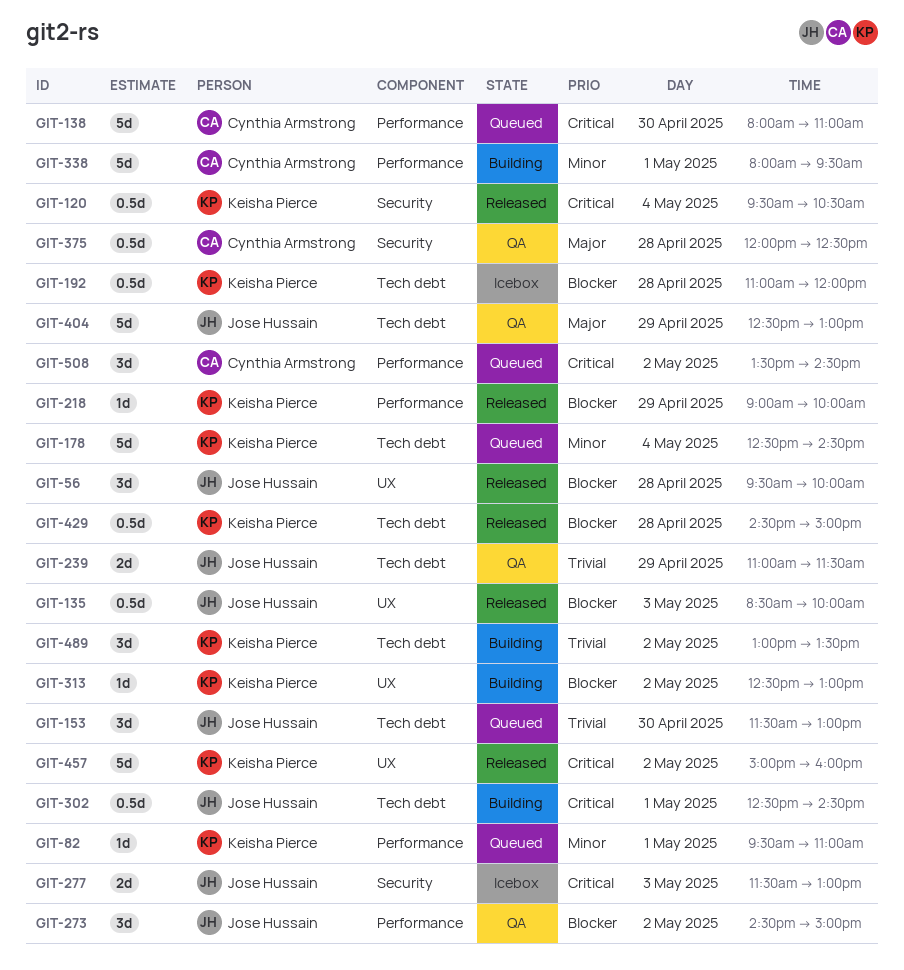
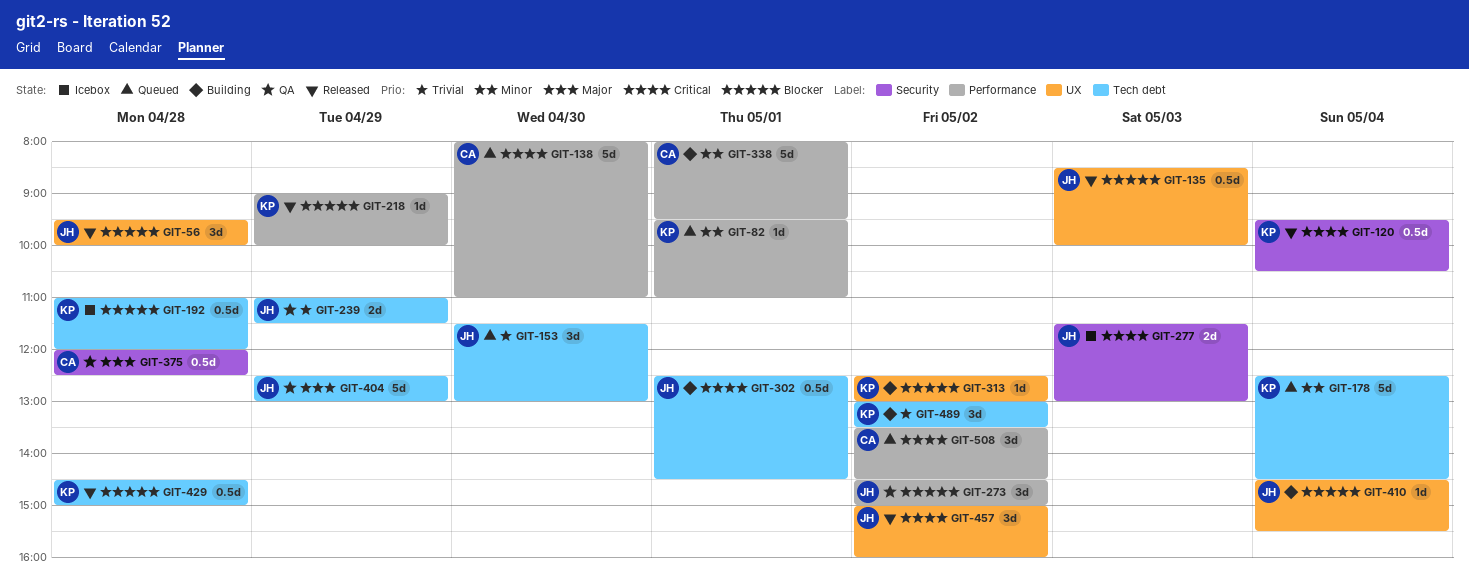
GIT-410: none -> present
GIT-457, owner: Keisha Pierce -> Jose Hussain
GIT-457, estimate: 5d -> 3d

